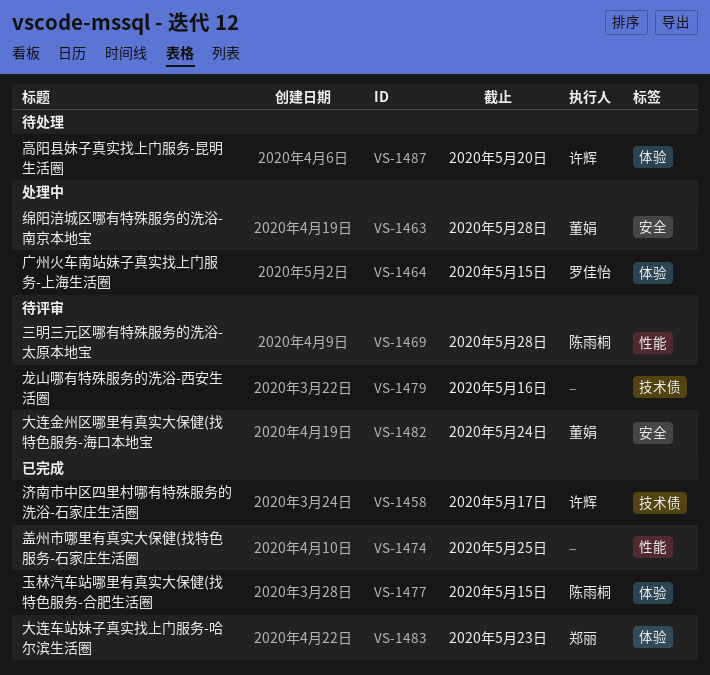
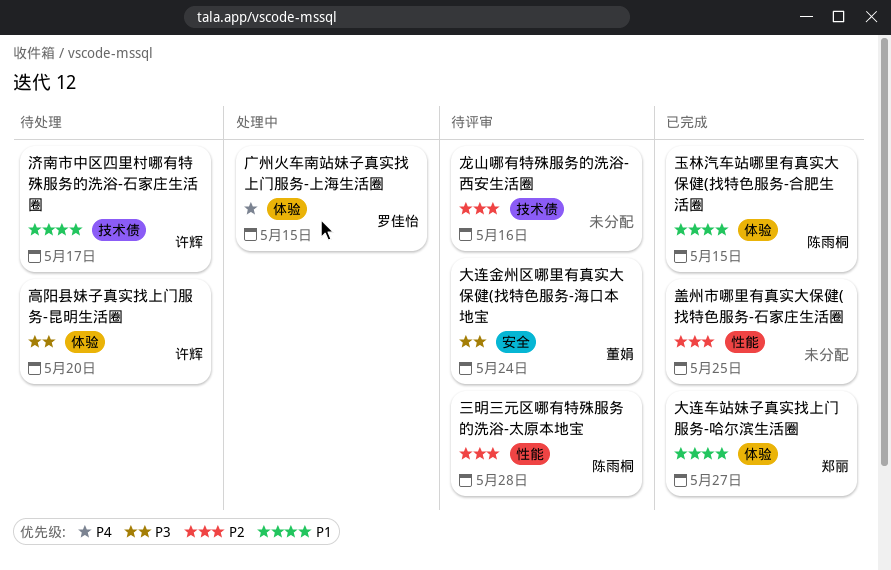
大连车站妹子真实找上门服务-哈尔滨生活圈, due: May 23 -> May 27
济南市中区四里村哪有特殊服务的洗浴-石家庄生活圈, status: 已完成 -> 待处理
绵阳涪城区哪有特殊服务的洗浴-南京本地宝: present -> none

